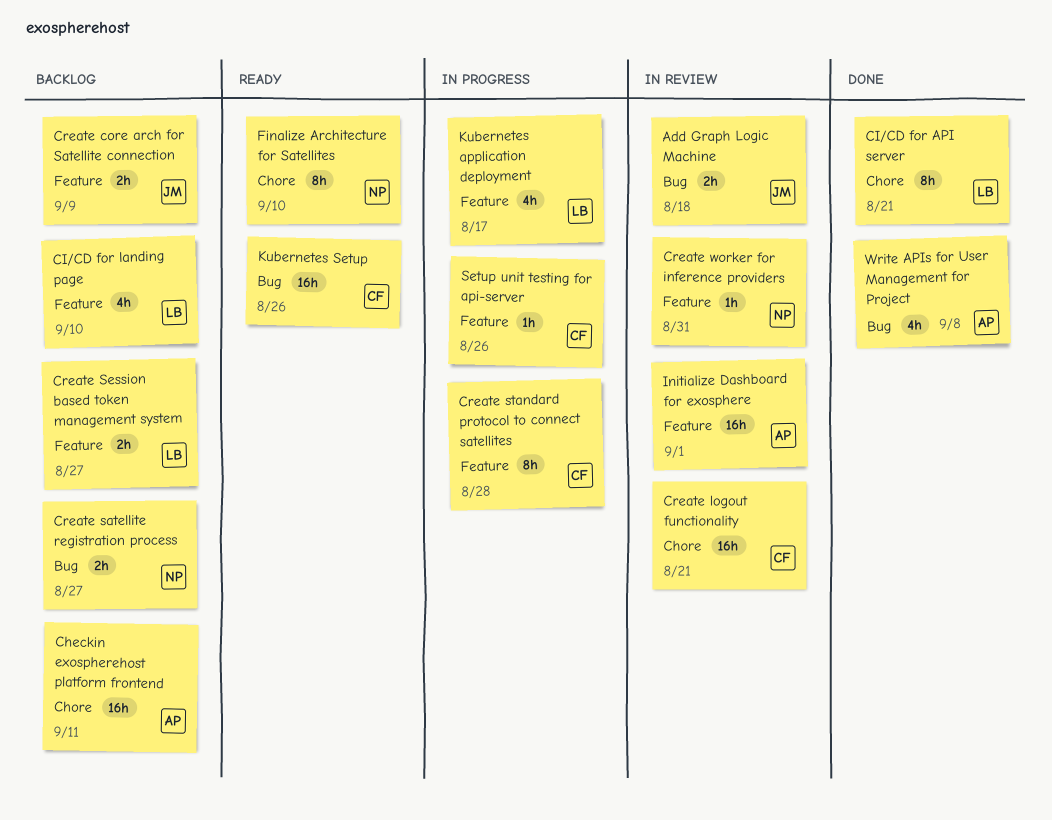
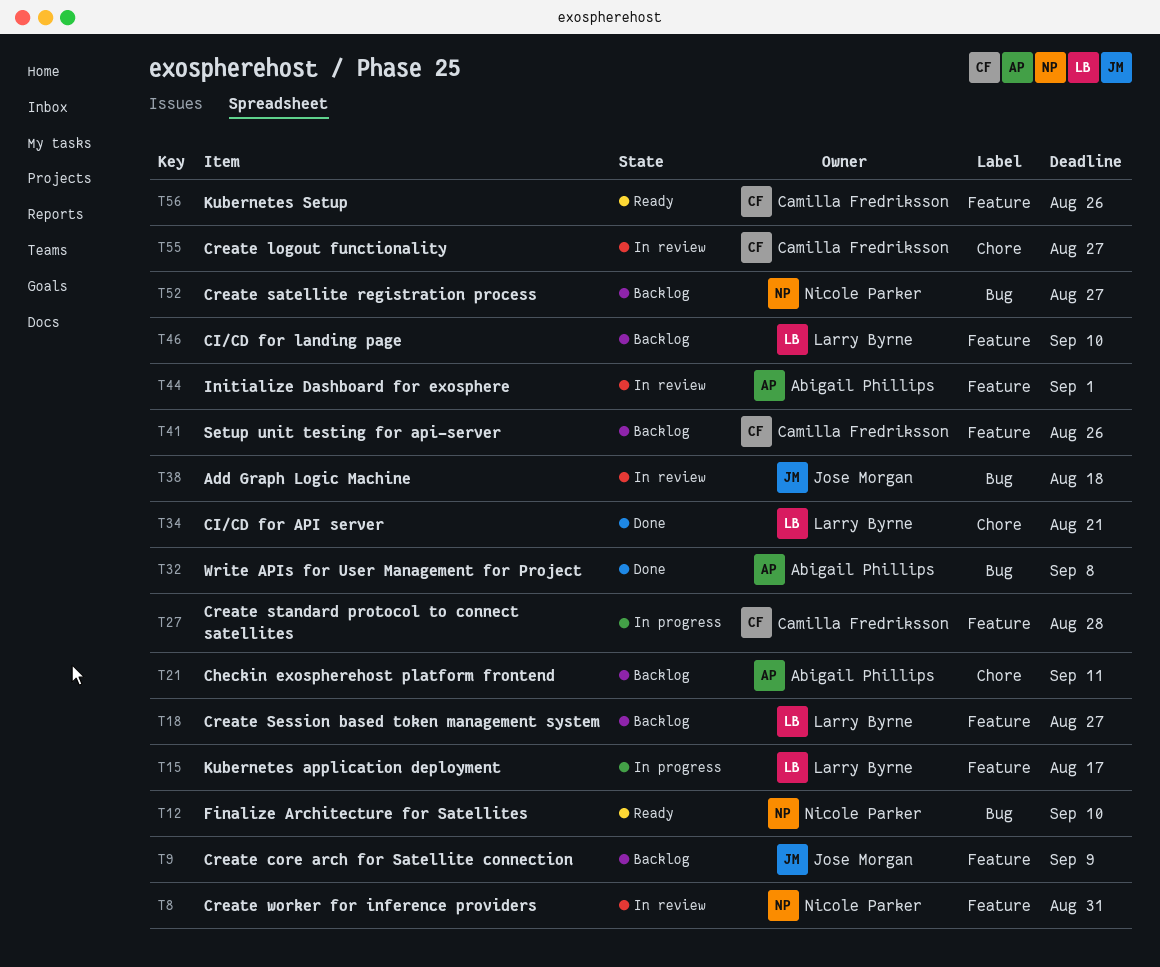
Create logout functionality, due: Aug 21 -> Aug 27
Finalize Architecture for Satellites, label: Chore -> Bug
Kubernetes Setup, label: Bug -> Feature
Setup unit testing for api-server, status: In progress -> Backlog

